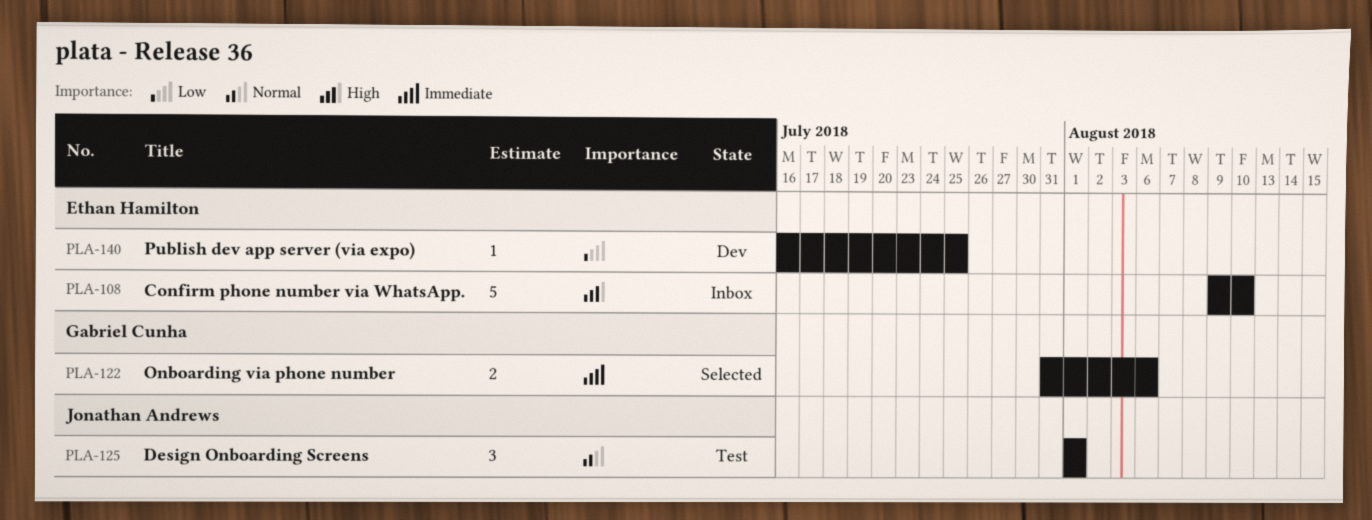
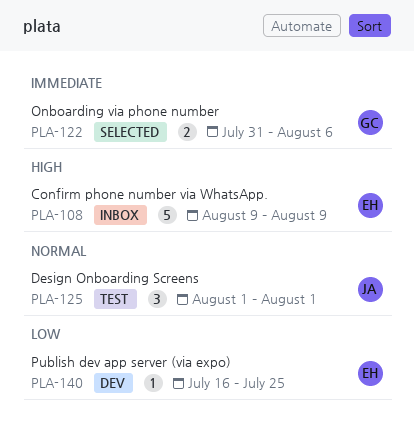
PLA-108, due: Aug 10 -> Aug 9

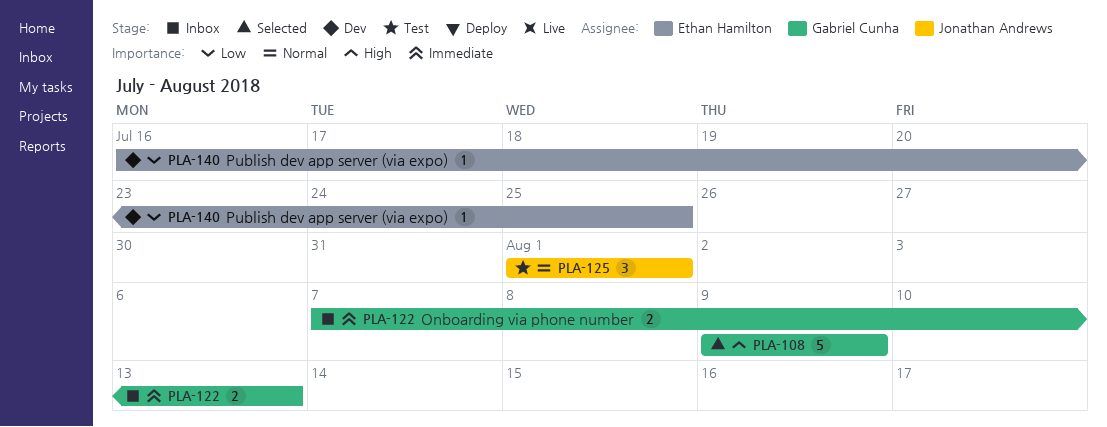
PLA-108, status: Inbox -> Selected
PLA-108, owner: Ethan Hamilton -> Gabriel Cunha
PLA-122, status: Selected -> Inbox
PLA-122, start: Jul 31 -> Aug 7
PLA-122, due: Aug 6 -> Aug 13

